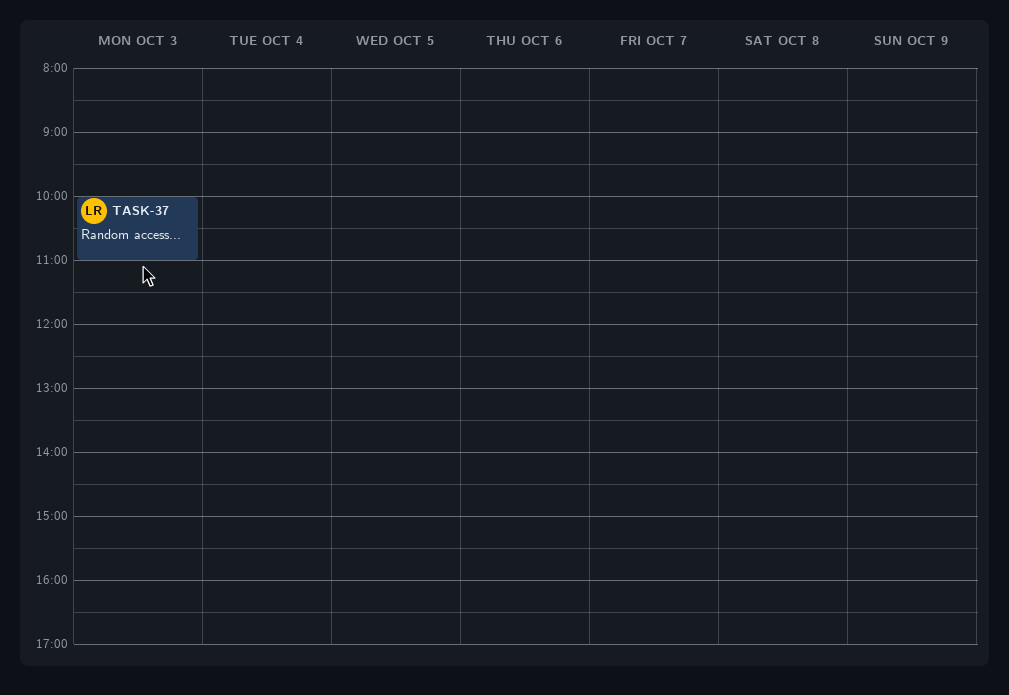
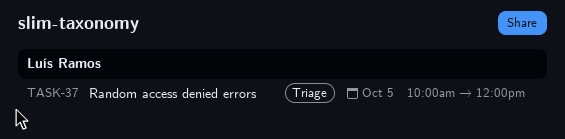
TASK-37, day: Oct 3 -> Oct 5
TASK-37, ends: 11:00 -> 12:00

